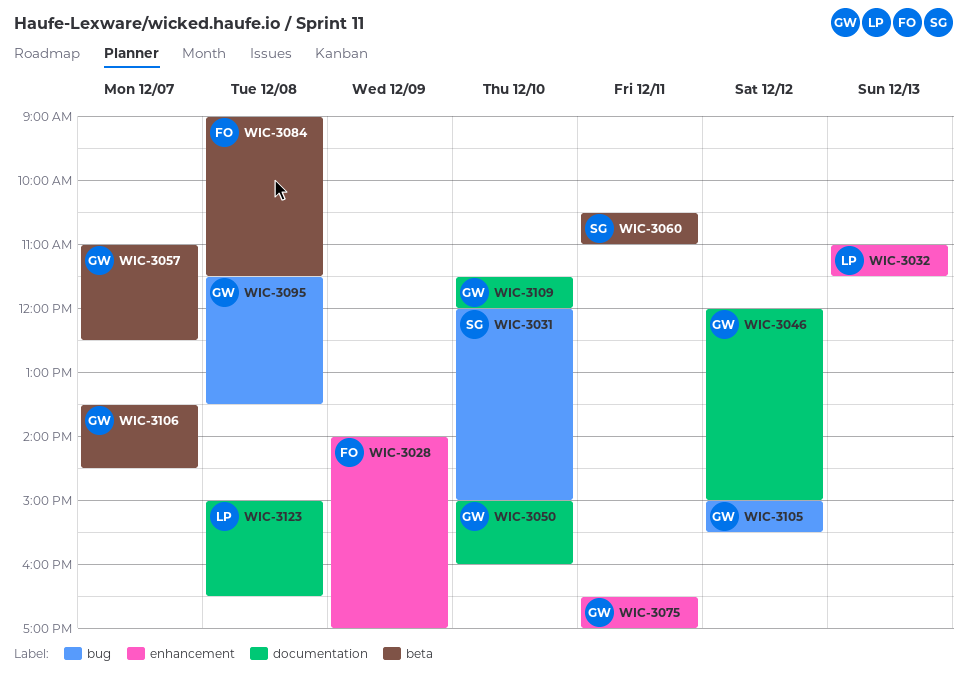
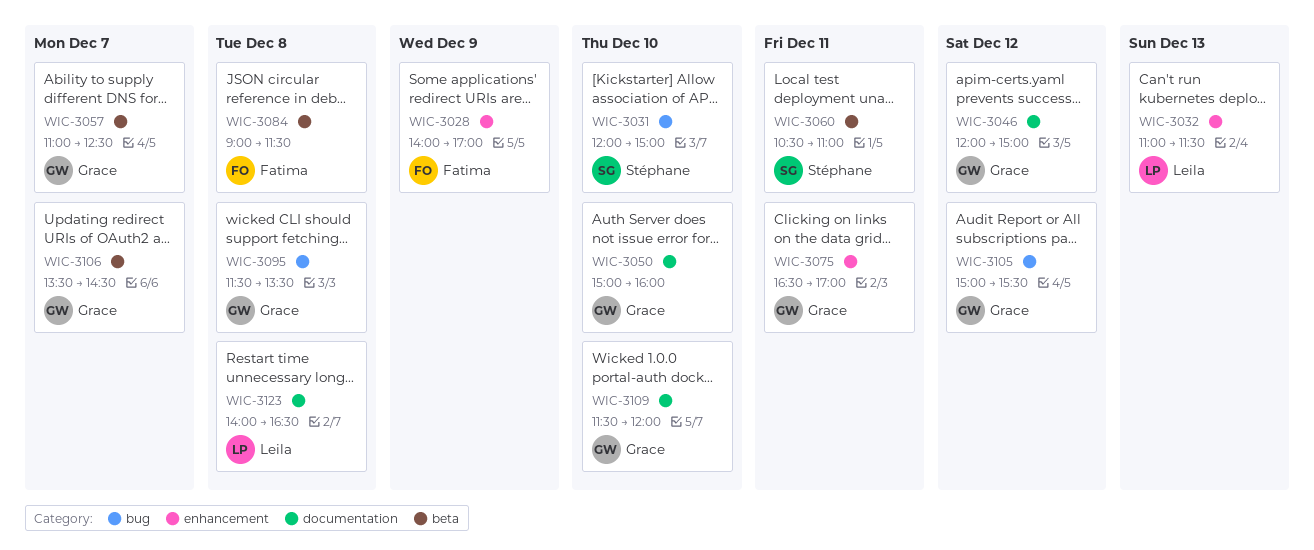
WIC-3123, begins: 15:00 -> 14:00

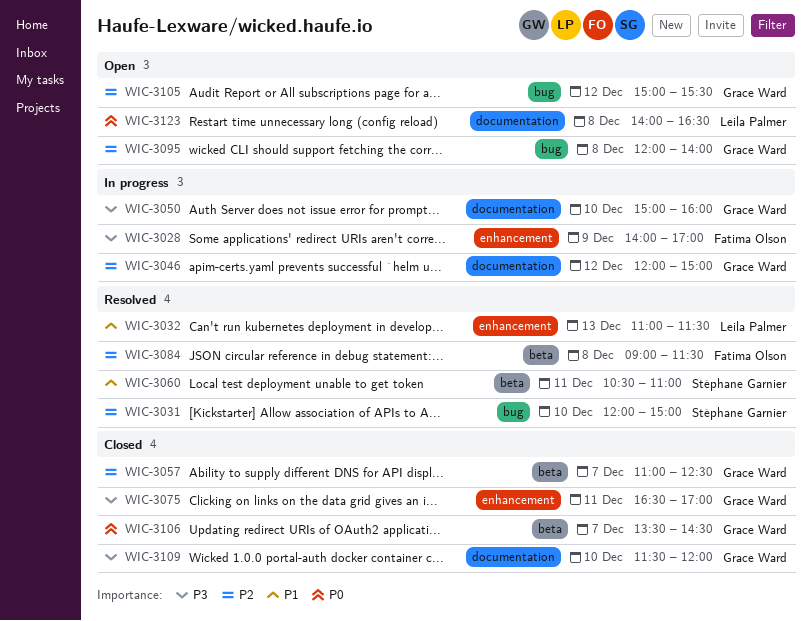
WIC-3095, begins: 11:30 -> 12:00
WIC-3095, ends: 13:30 -> 14:00

